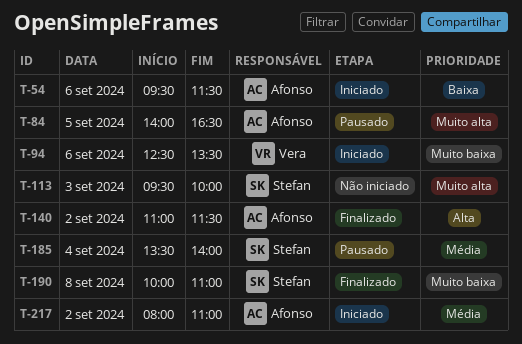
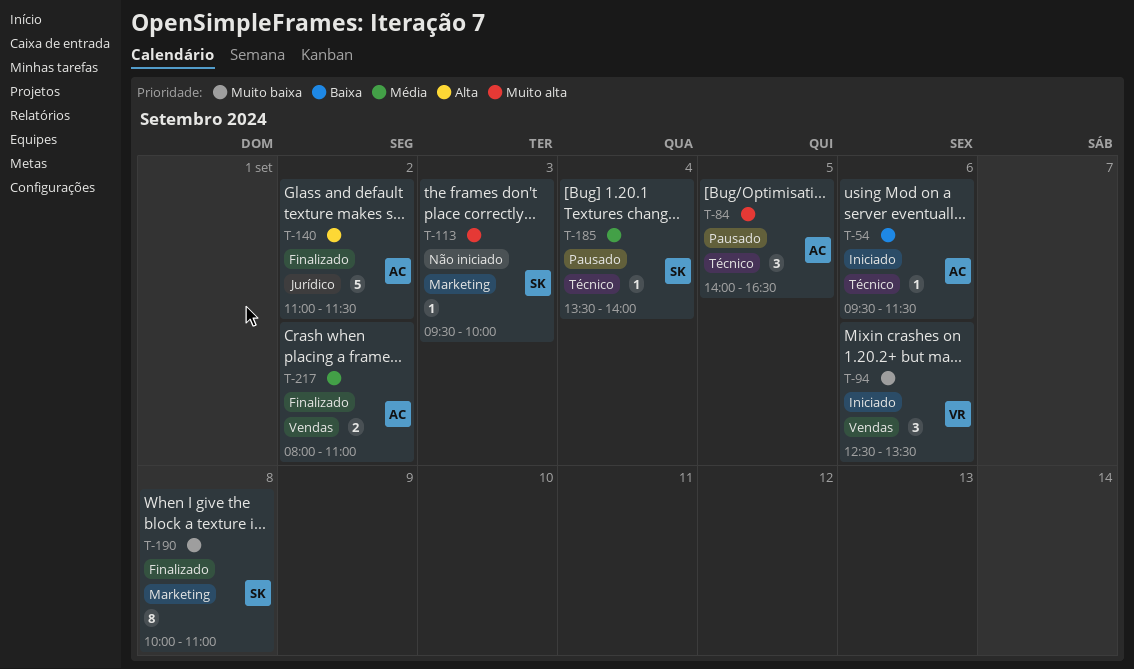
T-217, status: Iniciado -> Finalizado

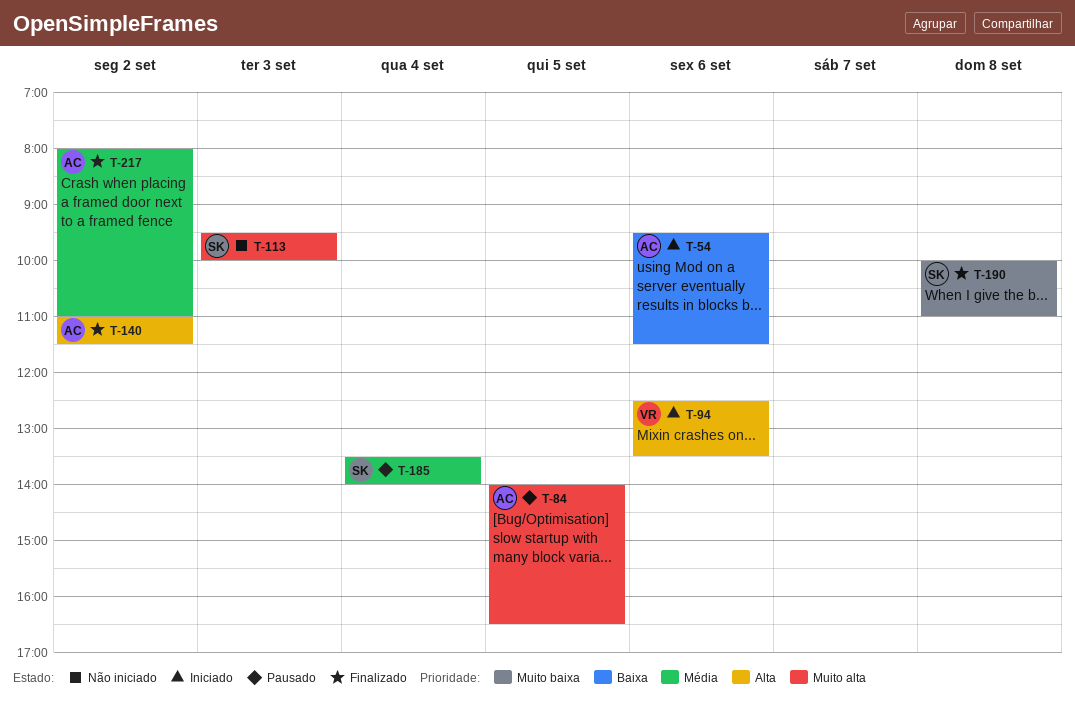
T-94, priority: Muito baixa -> Alta

